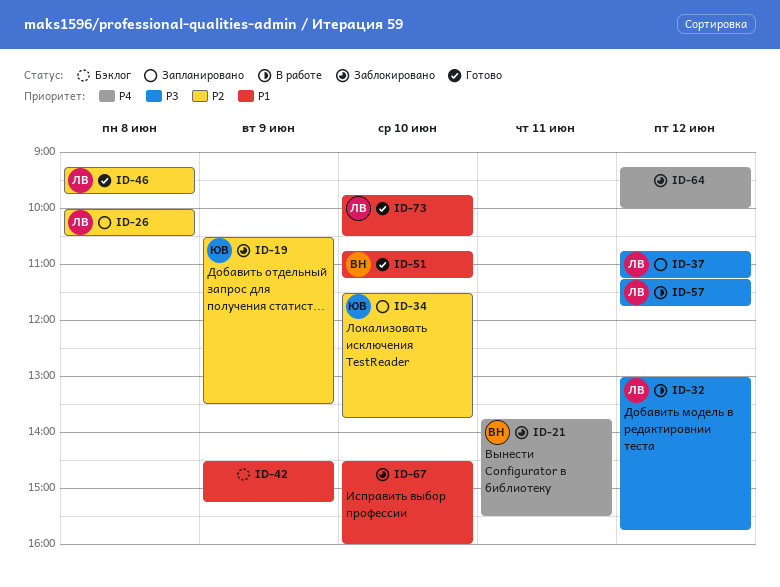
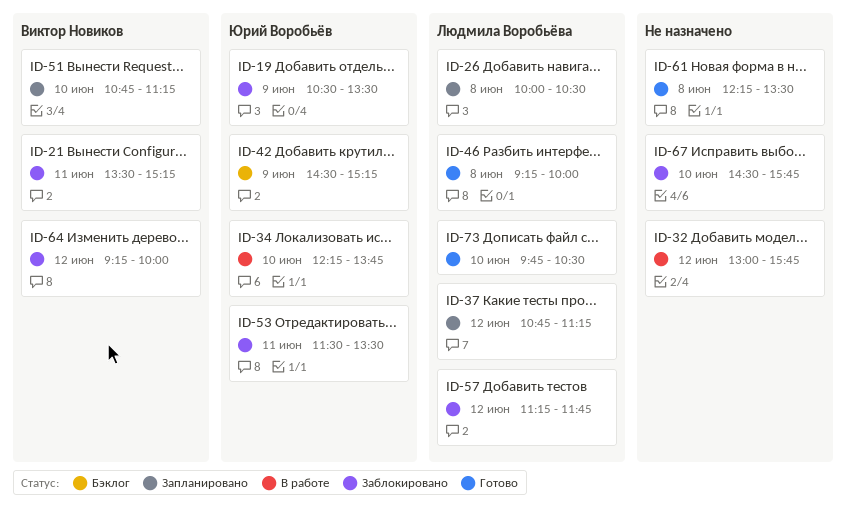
ID-21, begins: 13:45 -> 13:30
ID-21, ends: 15:30 -> 15:15
ID-32, owner: Людмила Воробьёва -> none
ID-34, status: Запланировано -> В работе
ID-34, begins: 11:30 -> 12:15
ID-42, owner: none -> Юрий Воробьёв
ID-46, ends: 09:45 -> 10:00
ID-51, status: Готово -> Запланировано
ID-53: none -> present
ID-57, status: В работе -> Заблокировано
ID-61: none -> present
ID-64, owner: none -> Виктор Новиков
ID-67, ends: 16:00 -> 15:45

